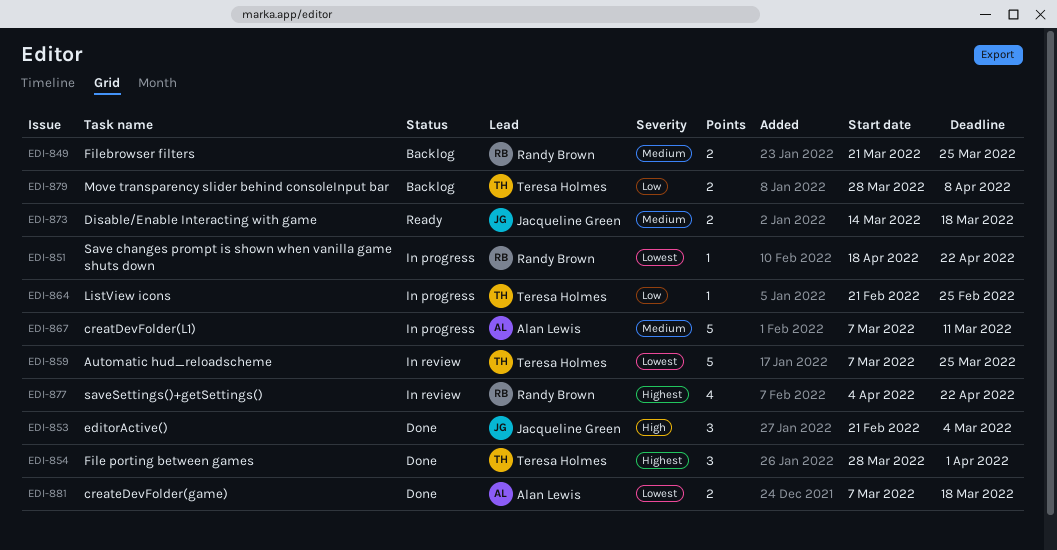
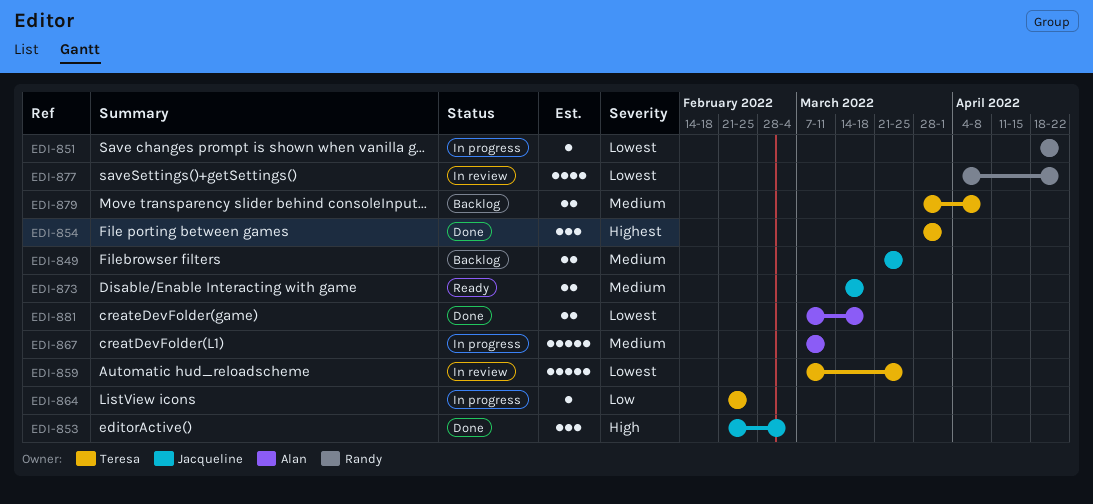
EDI-849, owner: Randy Brown -> Jacqueline Green
EDI-877, priority: Highest -> Lowest
EDI-879, priority: Low -> Medium

